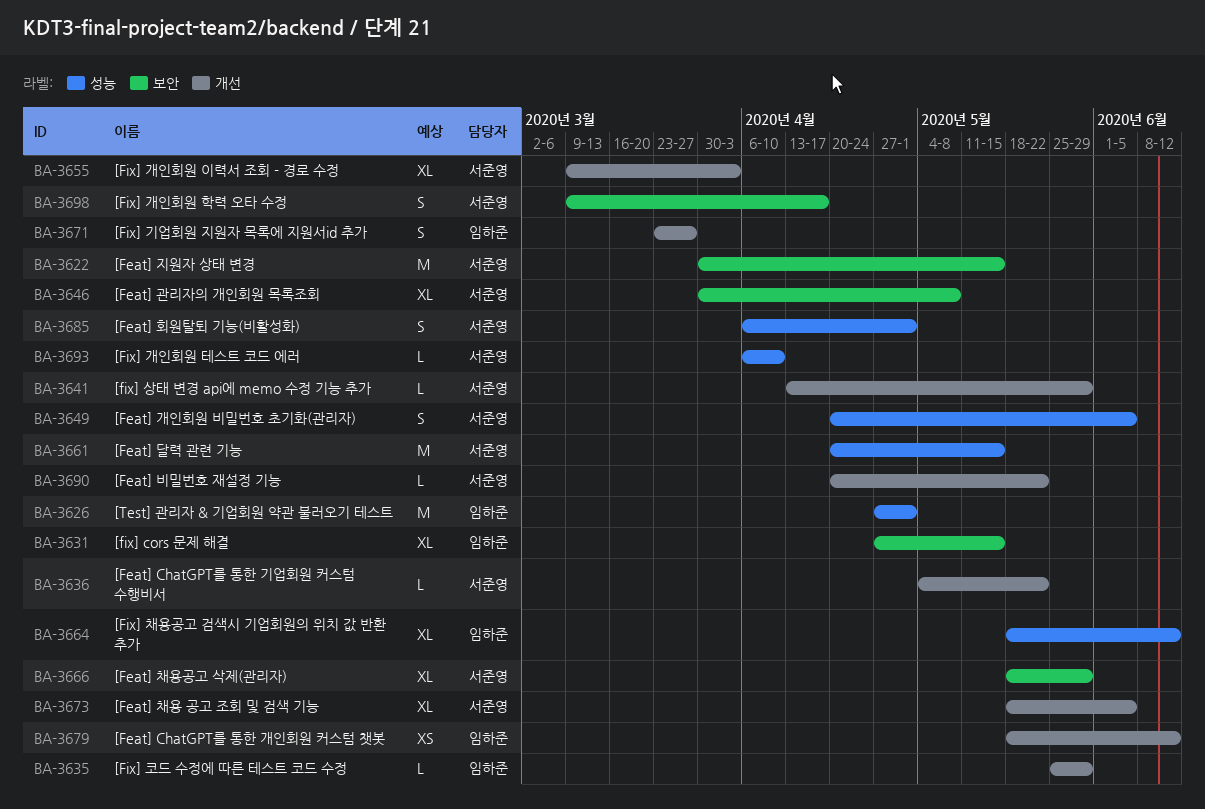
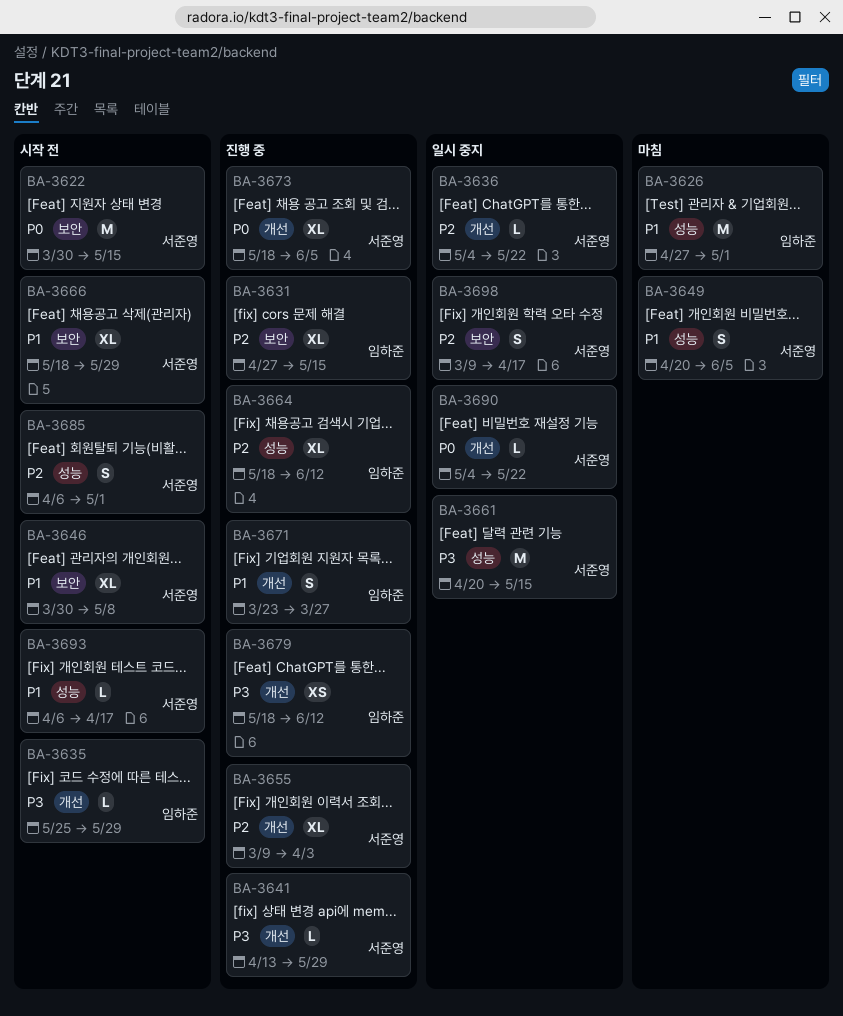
BA-3690, start: Apr 20 -> May 4
BA-3693, due: Apr 10 -> Apr 17

